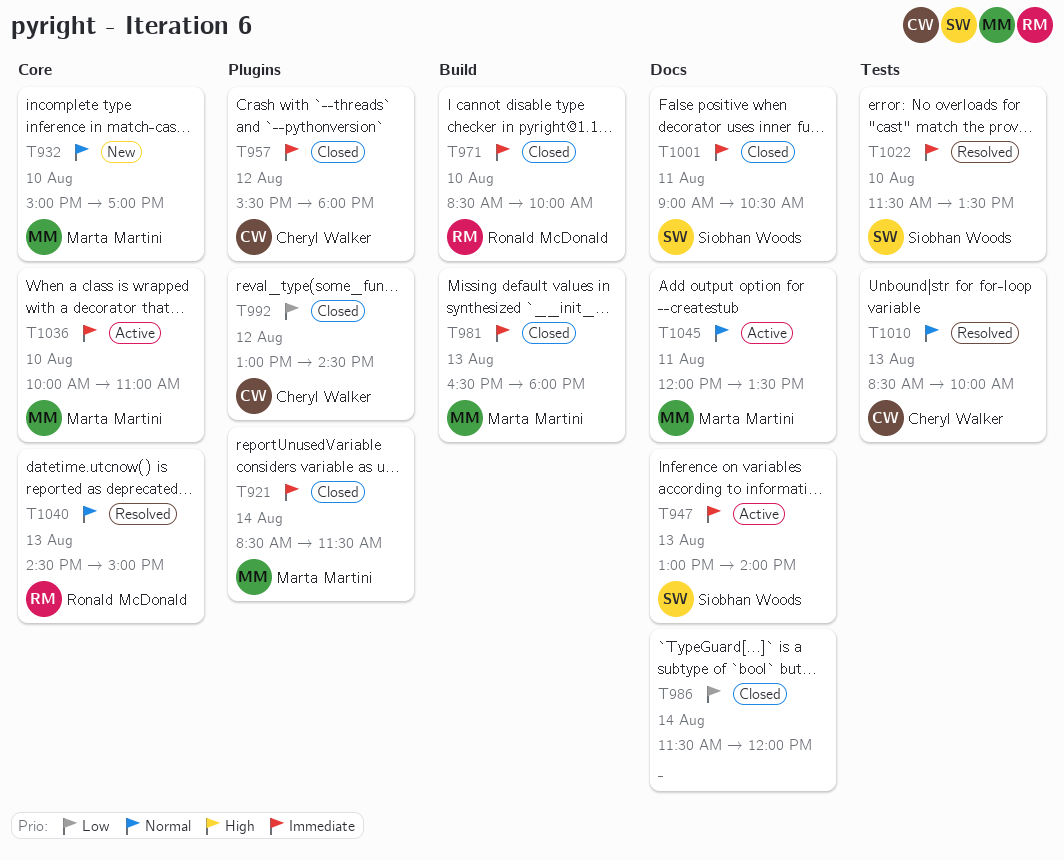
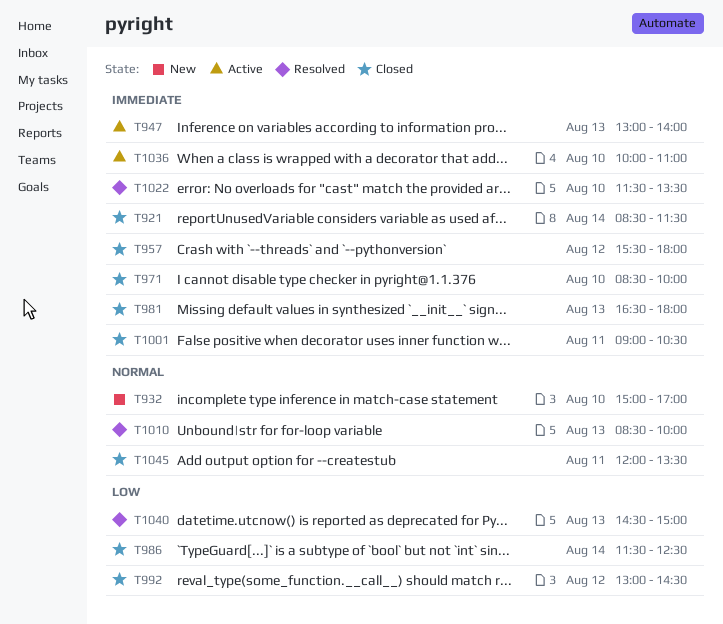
T986, ends: 12:00 -> 12:30
T1040, priority: Normal -> Low
T1045, status: Active -> Closed

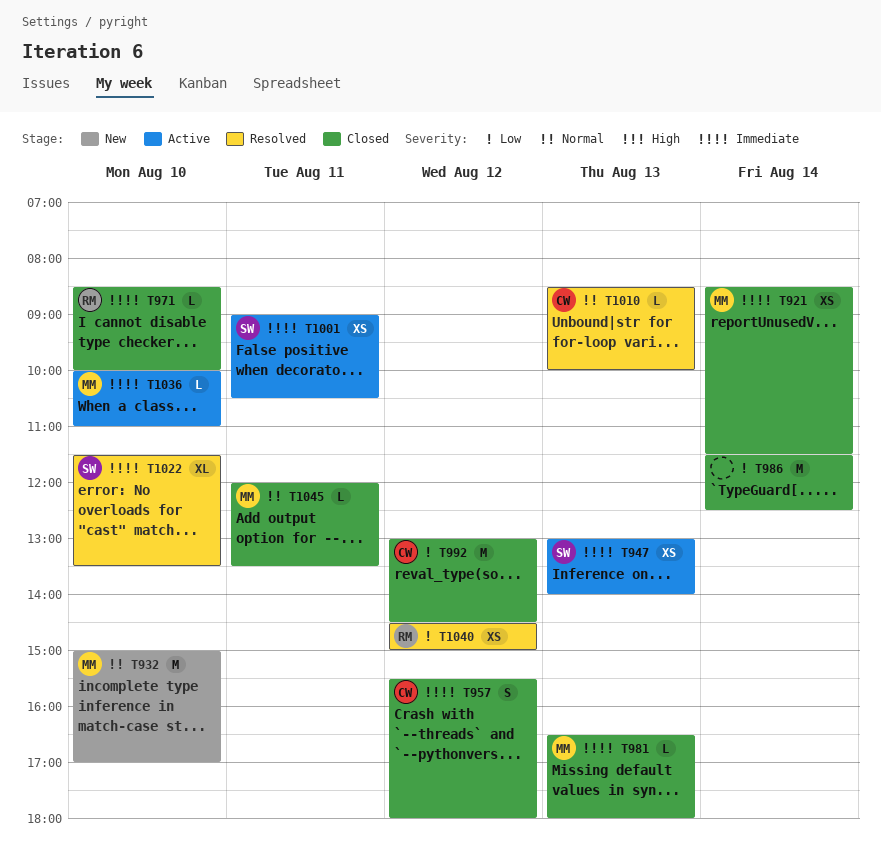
T1001, status: Closed -> Active
T1040, day: Aug 13 -> Aug 12

